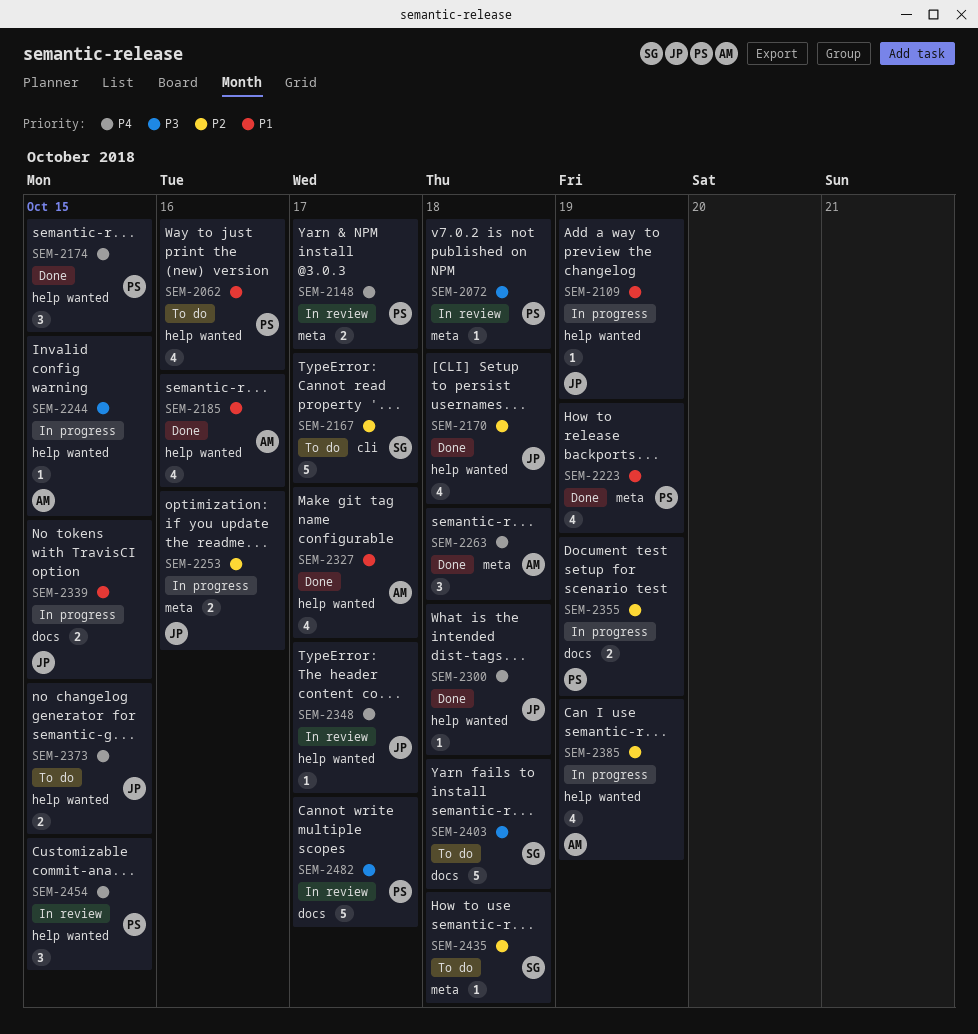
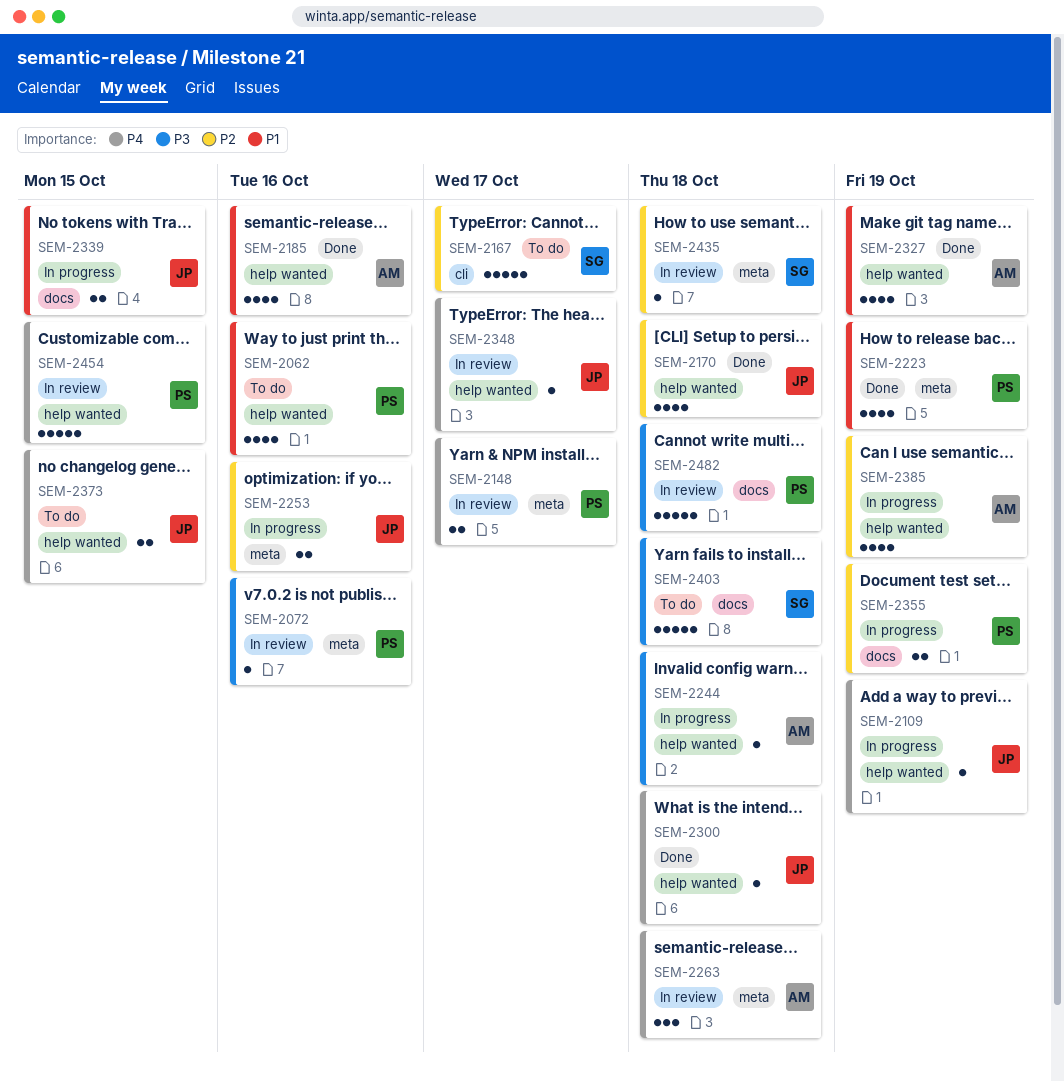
SEM-2072, due: Oct 18 -> Oct 16
SEM-2109, priority: P1 -> P4
SEM-2174: present -> none
SEM-2244, due: Oct 15 -> Oct 18
SEM-2263, status: Done -> In review
SEM-2327, due: Oct 17 -> Oct 19
SEM-2435, status: To do -> In review
SEM-2454, estimate: 3 -> 5
SEM-2482, due: Oct 17 -> Oct 18

